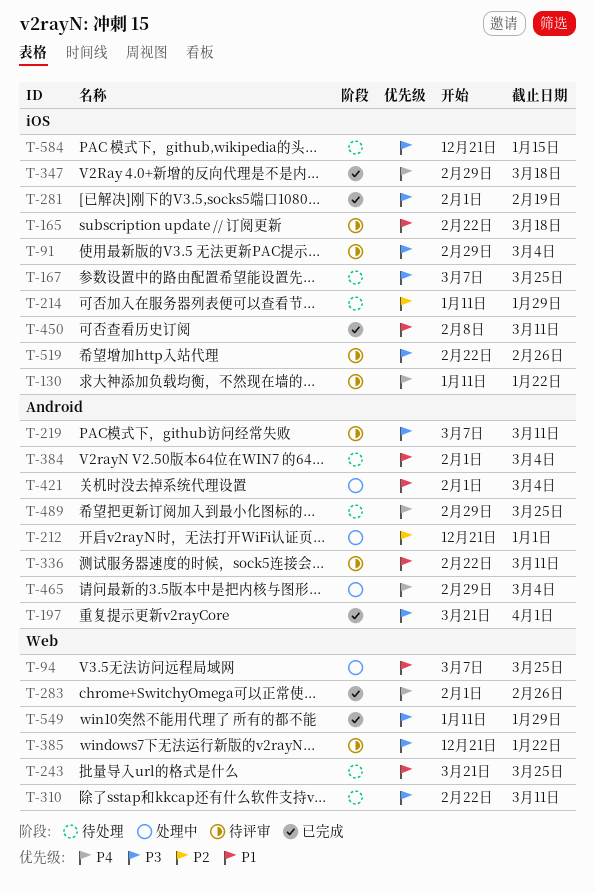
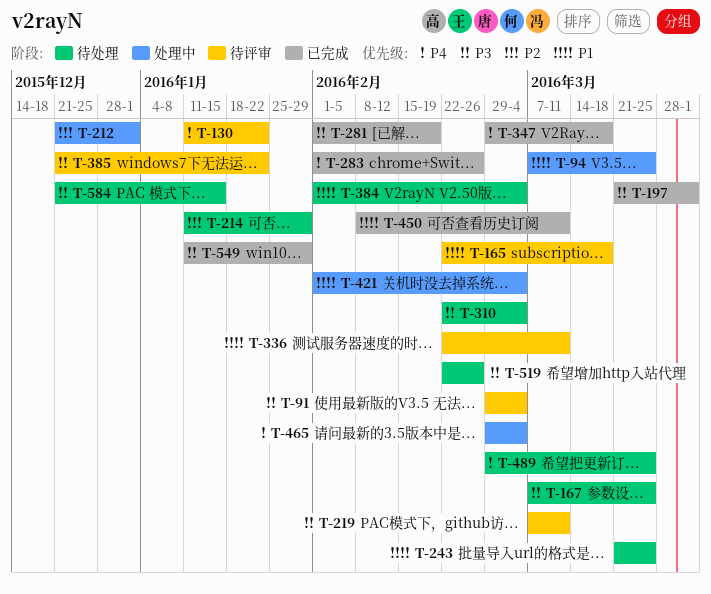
T-310, due: Mar 11 -> Mar 4
T-519, status: 待评审 -> 待处理

